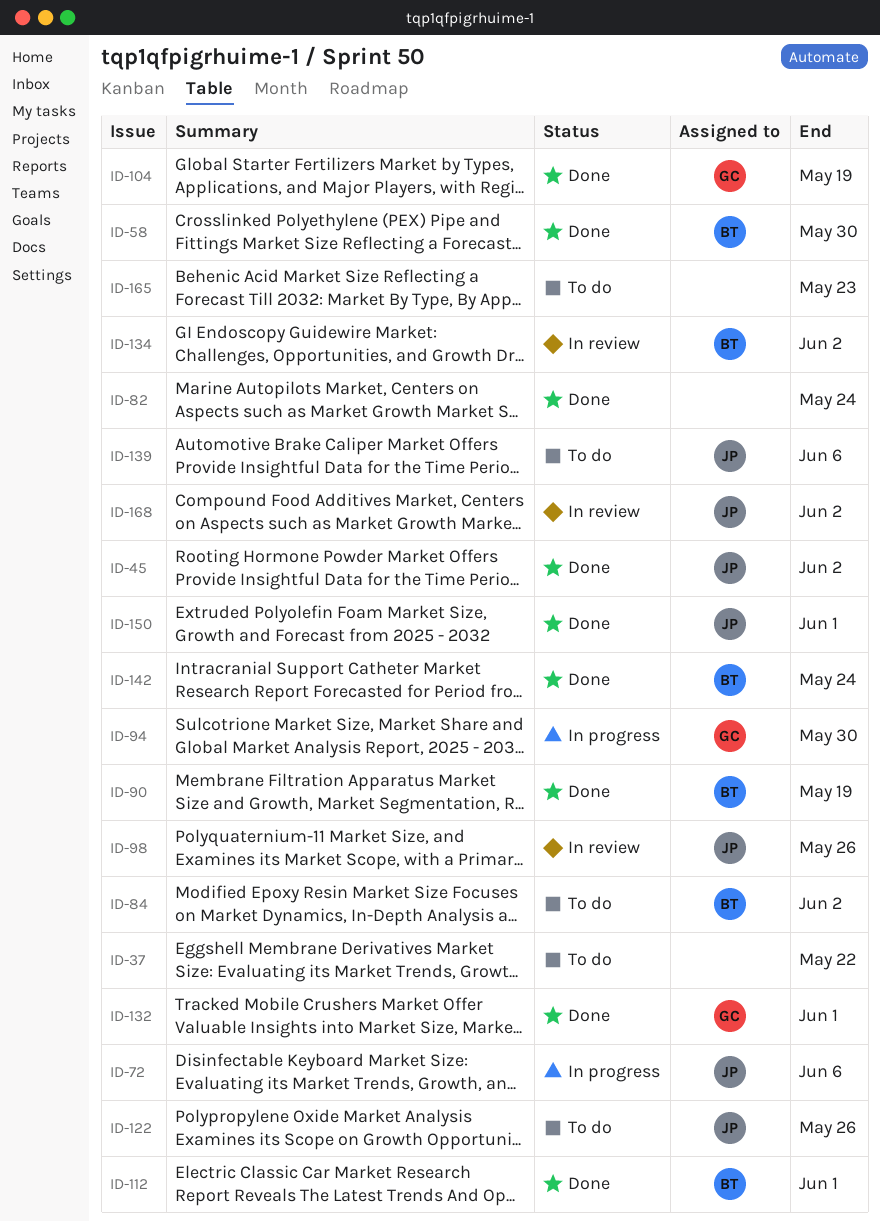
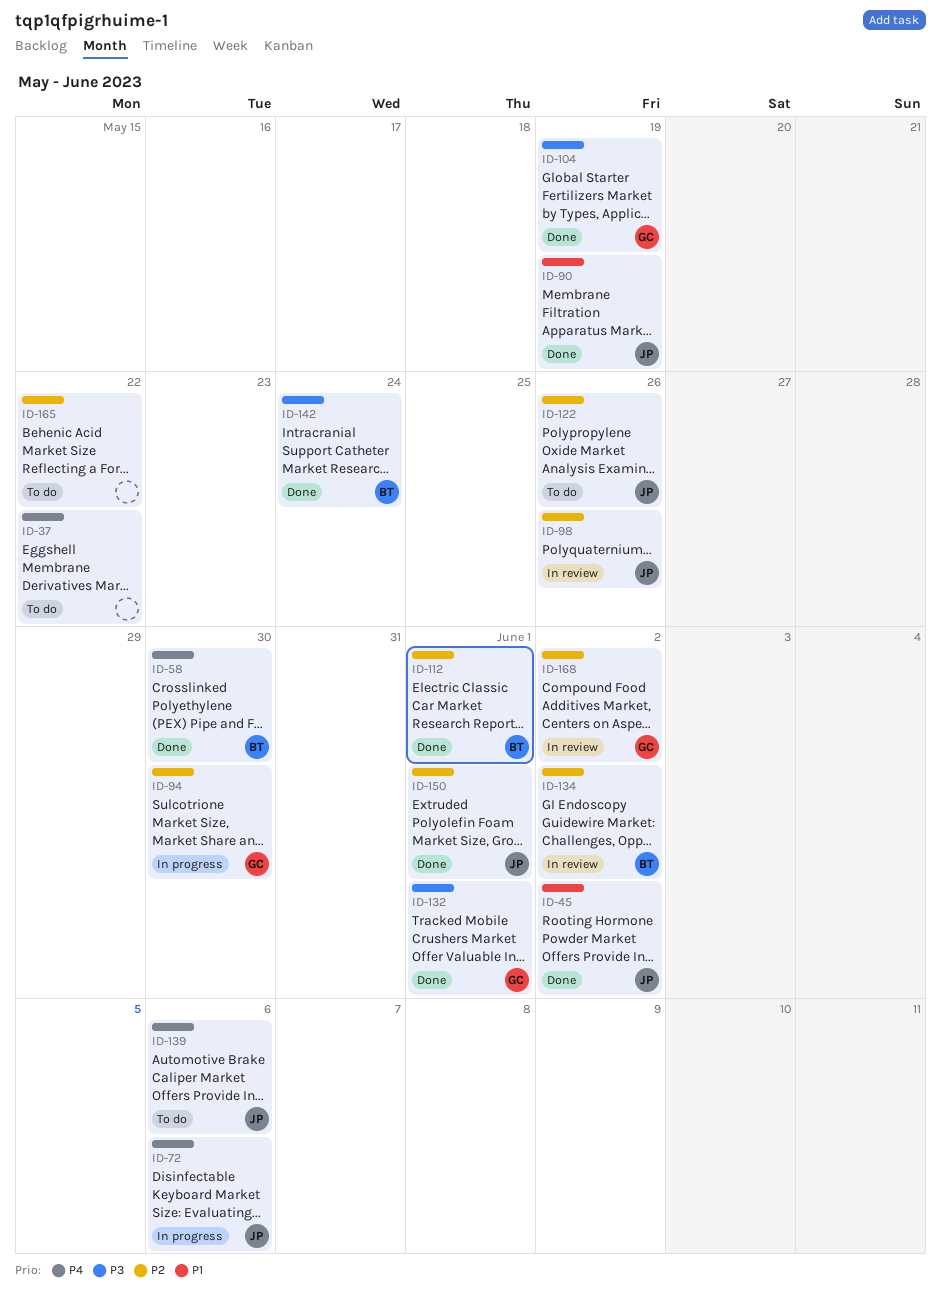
ID-82: present -> none
ID-84: present -> none
ID-90, owner: BT -> JP
ID-165, due: May 23 -> May 22
ID-168, owner: JP -> GC

